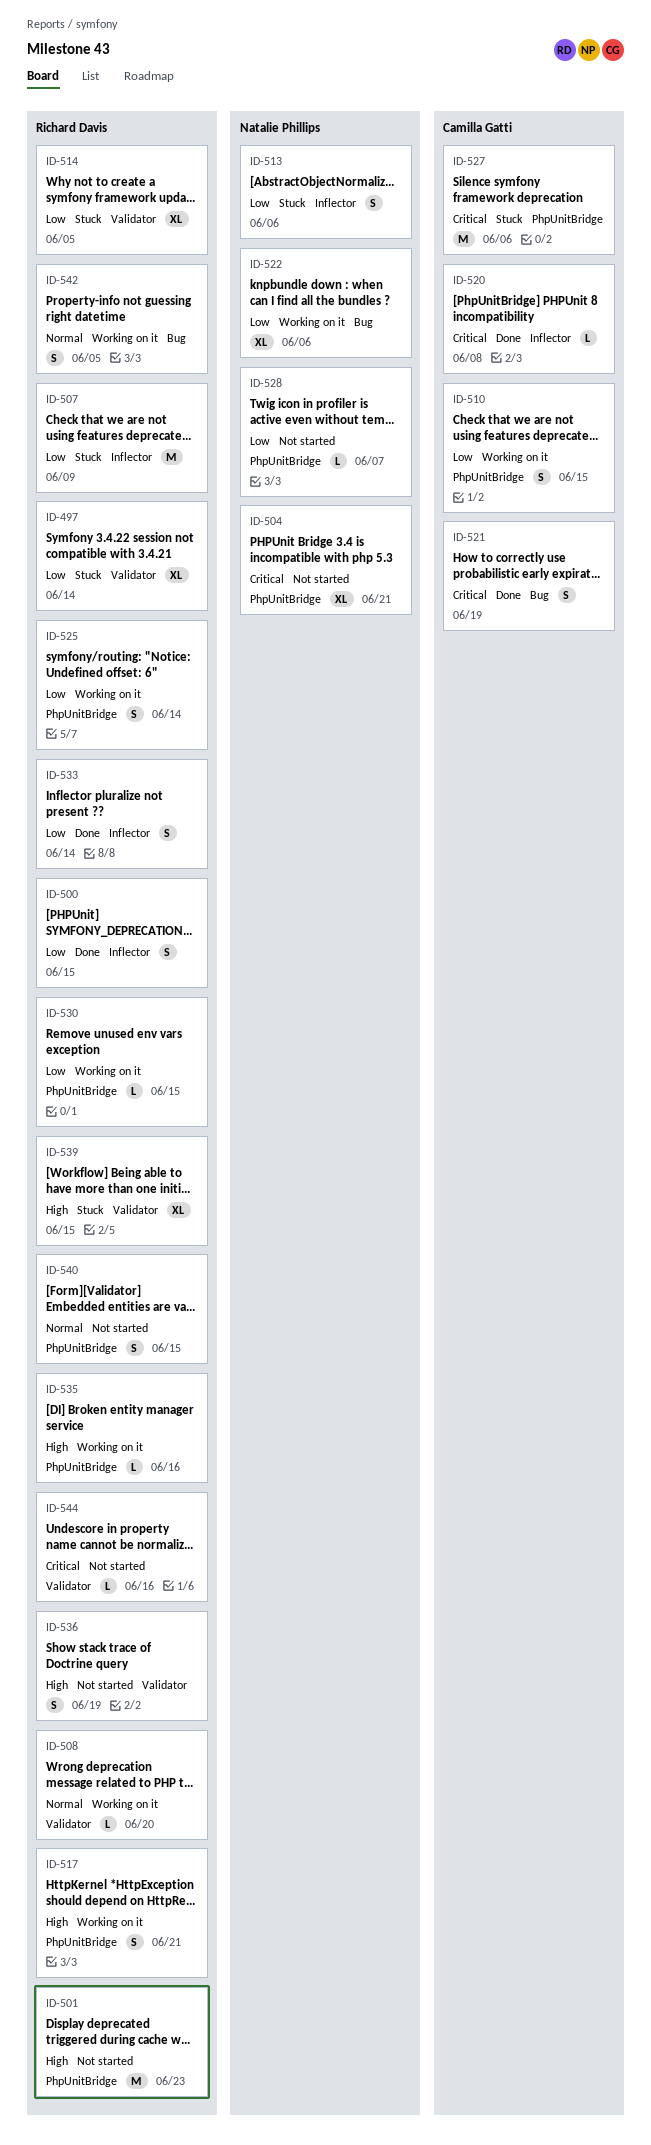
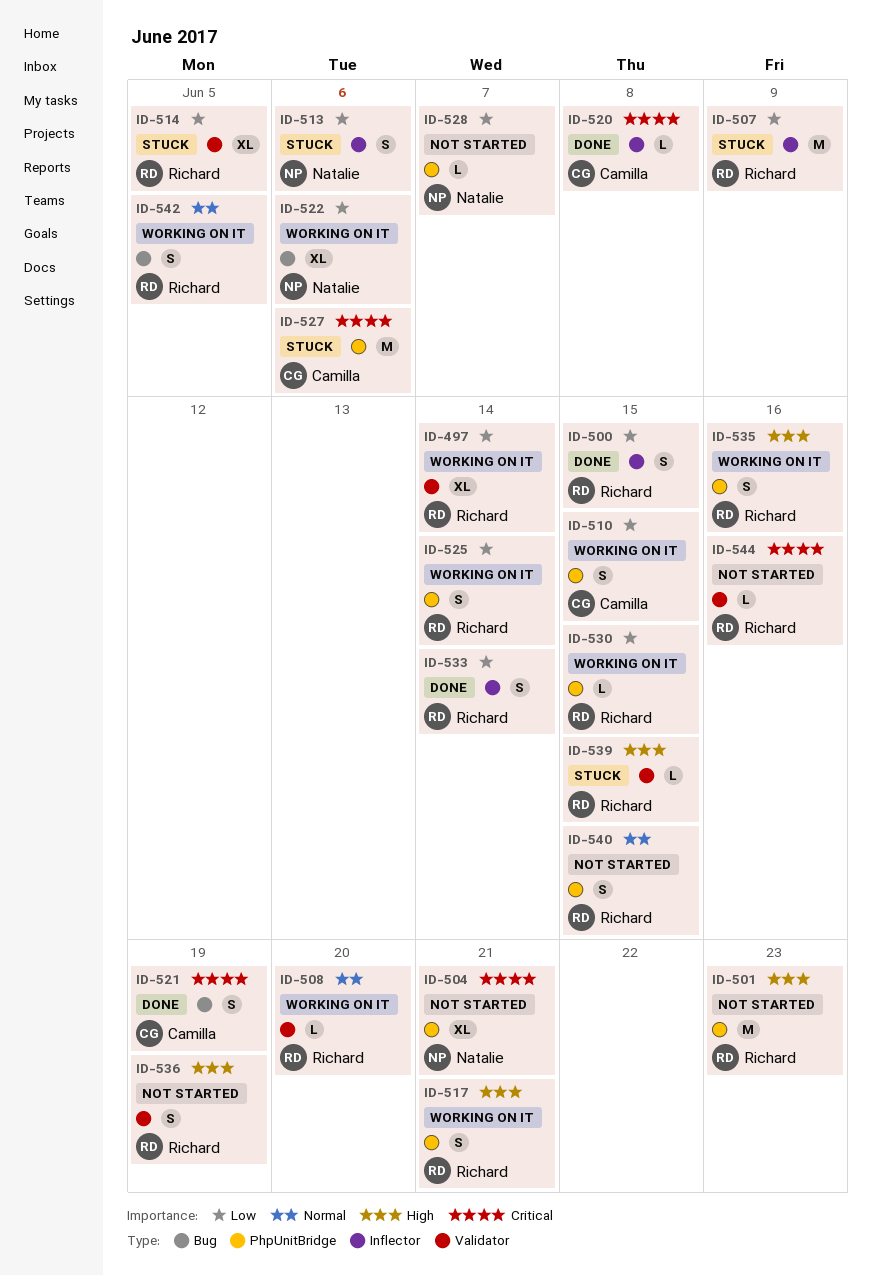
ID-497, status: Stuck -> Working on it
ID-535, estimate: L -> S
ID-539, estimate: XL -> L

